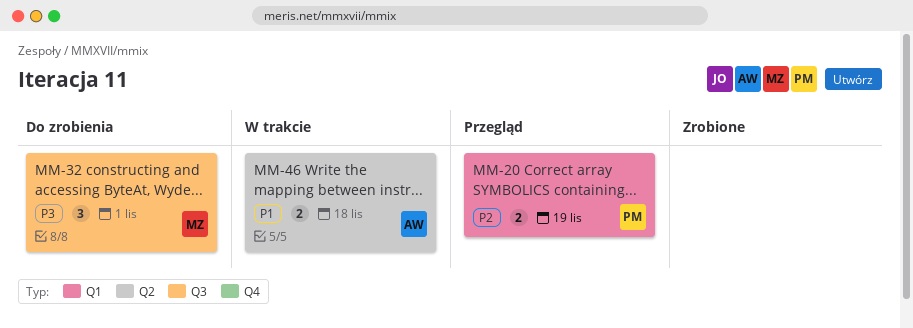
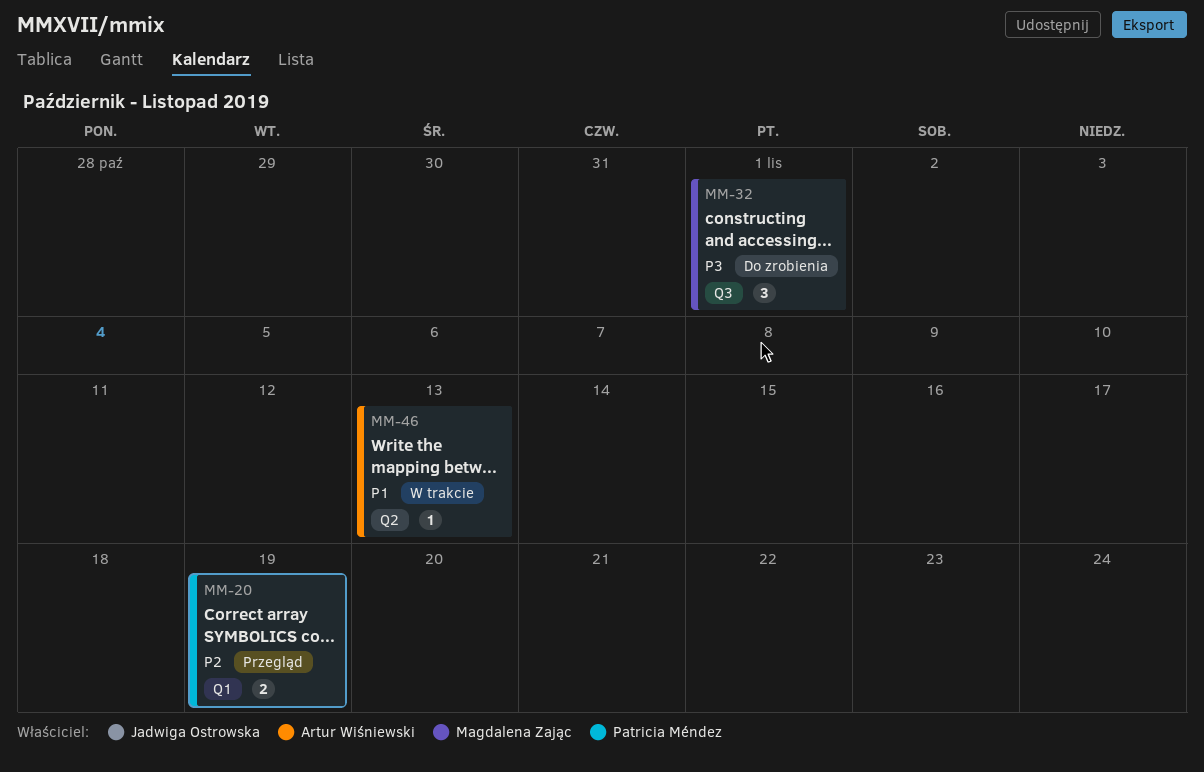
MM-46, estimate: 2 -> 1
MM-46, due: Nov 18 -> Nov 13

